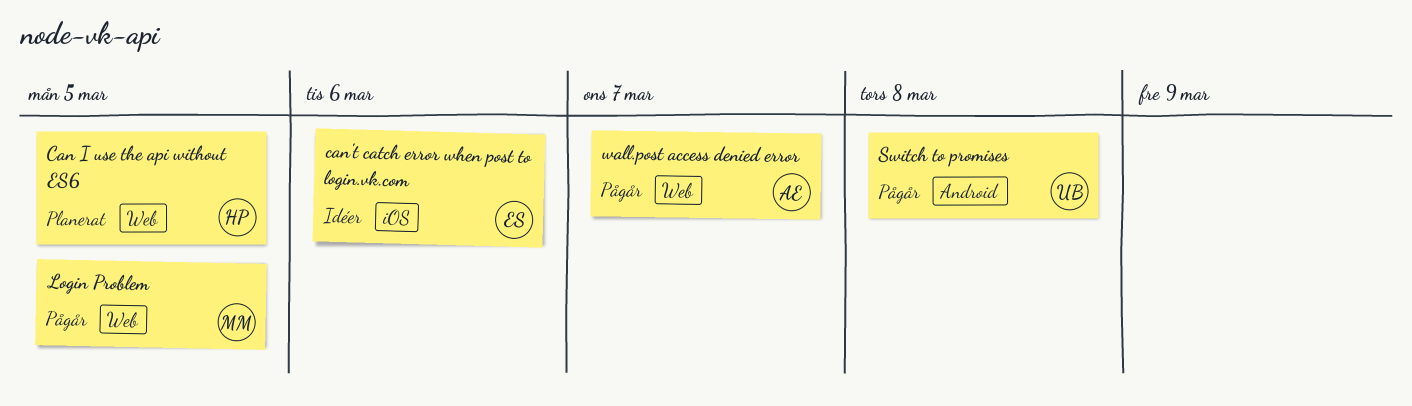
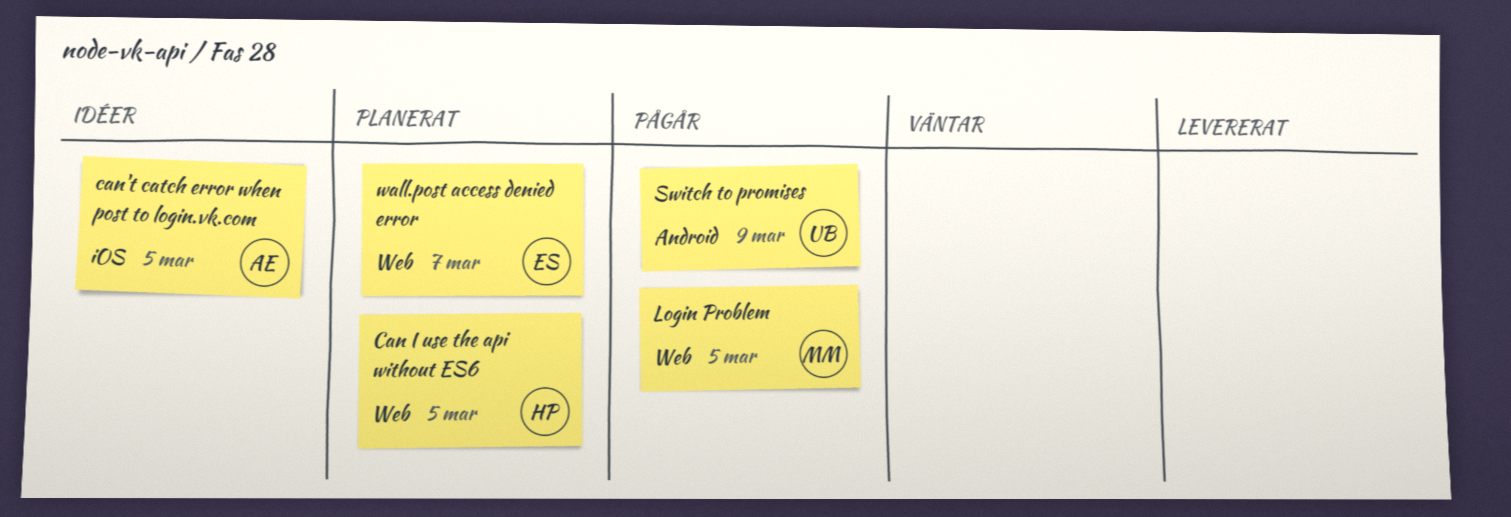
can't catch error when post to login.vk.com, owner: ES -> AE
can't catch error when post to login.vk.com, due: Mar 6 -> Mar 5
Switch to promises, due: Mar 8 -> Mar 9
wall.post access denied error, status: Pågår -> Planerat
wall.post access denied error, owner: AE -> ES

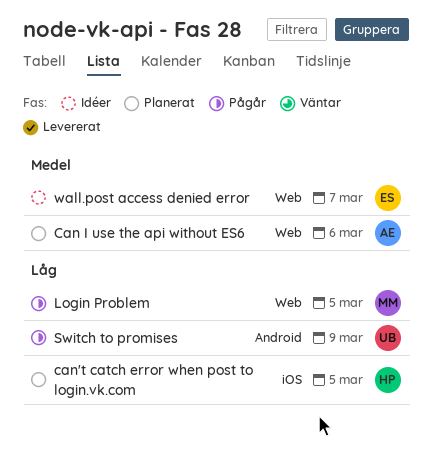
Can I use the api without ES6, owner: HP -> AE
Can I use the api without ES6, due: Mar 5 -> Mar 6
can't catch error when post to login.vk.com, status: Idéer -> Planerat
can't catch error when post to login.vk.com, owner: AE -> HP
wall.post access denied error, status: Planerat -> Idéer

